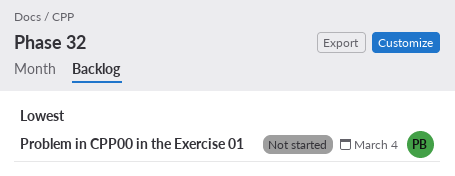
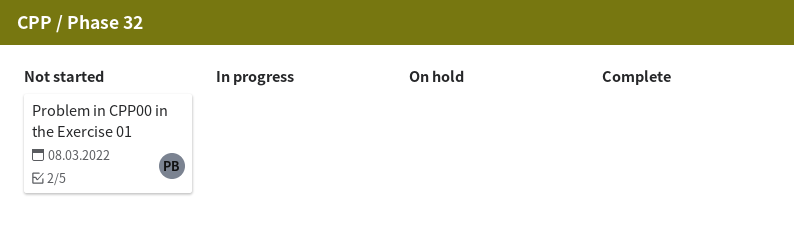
Problem in CPP00 in the Exercise 01, due: Mar 4 -> Mar 8

